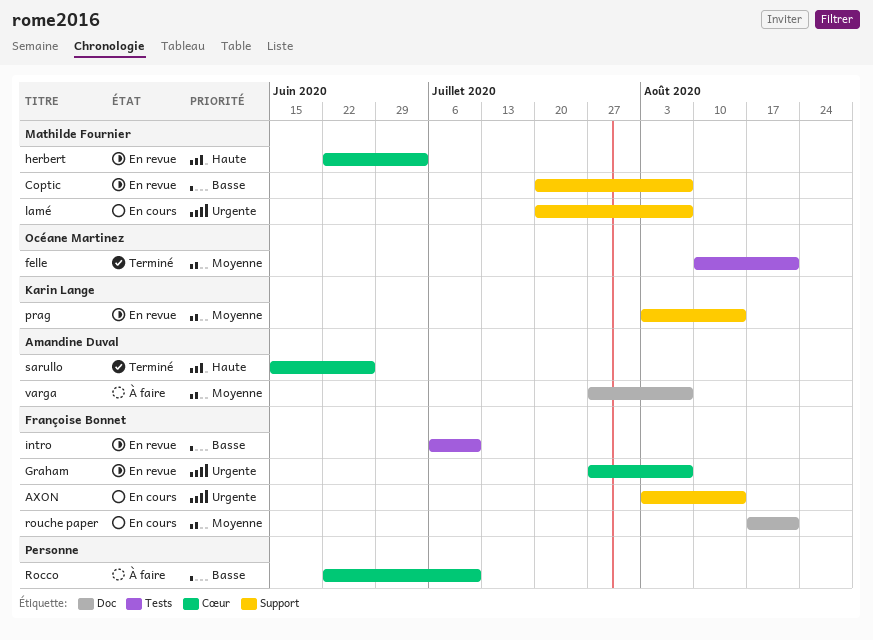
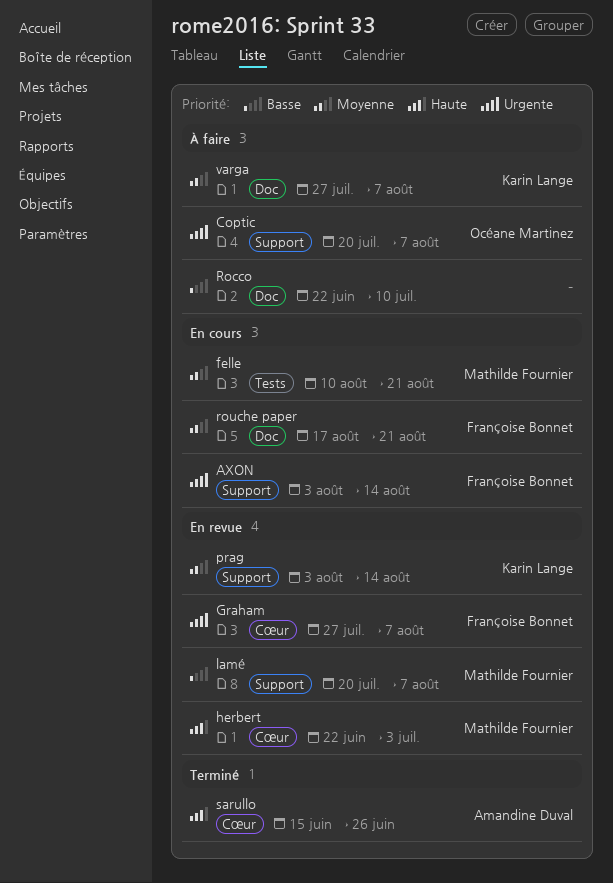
Coptic, status: En revue -> À faire
Coptic, owner: Mathilde Fournier -> Océane Martinez
Coptic, priority: Basse -> Urgente
felle, status: Terminé -> En cours
felle, owner: Océane Martinez -> Mathilde Fournier
intro: present -> none
lamé, status: En cours -> En revue
lamé, priority: Urgente -> Basse
Rocco, label: Cœur -> Doc
varga, owner: Amandine Duval -> Karin Lange

